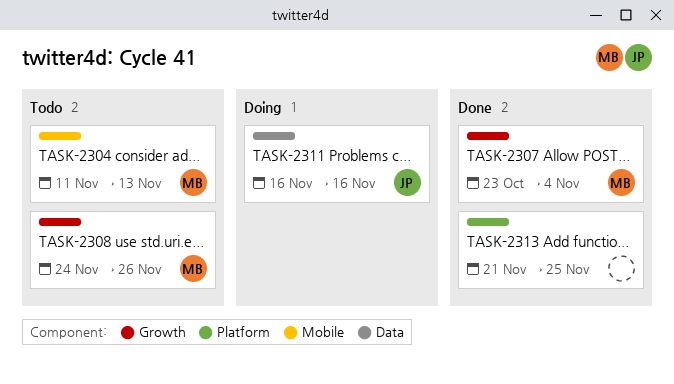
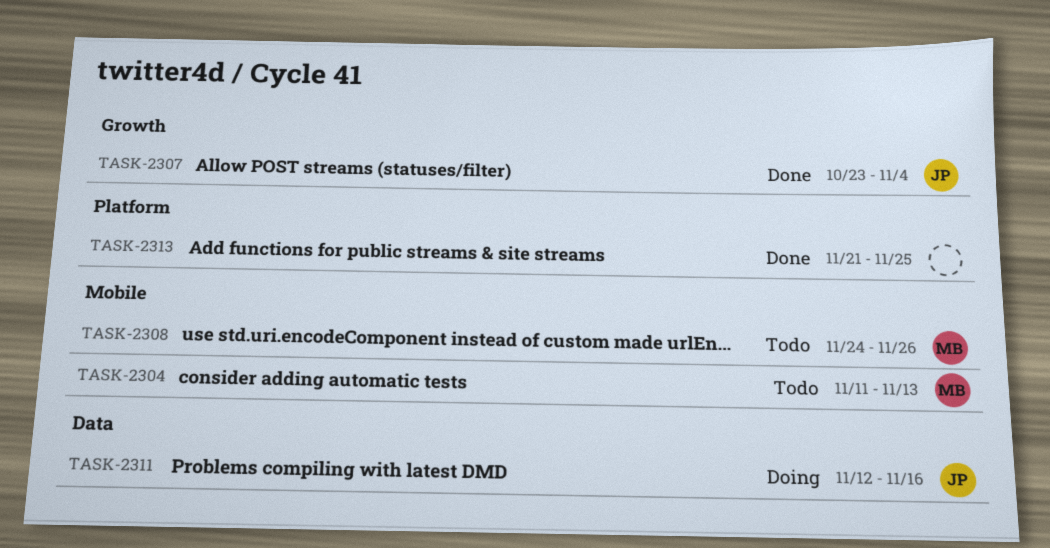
TASK-2307, owner: MB -> JP
TASK-2308, label: Growth -> Mobile
TASK-2311, start: Nov 16 -> Nov 12

